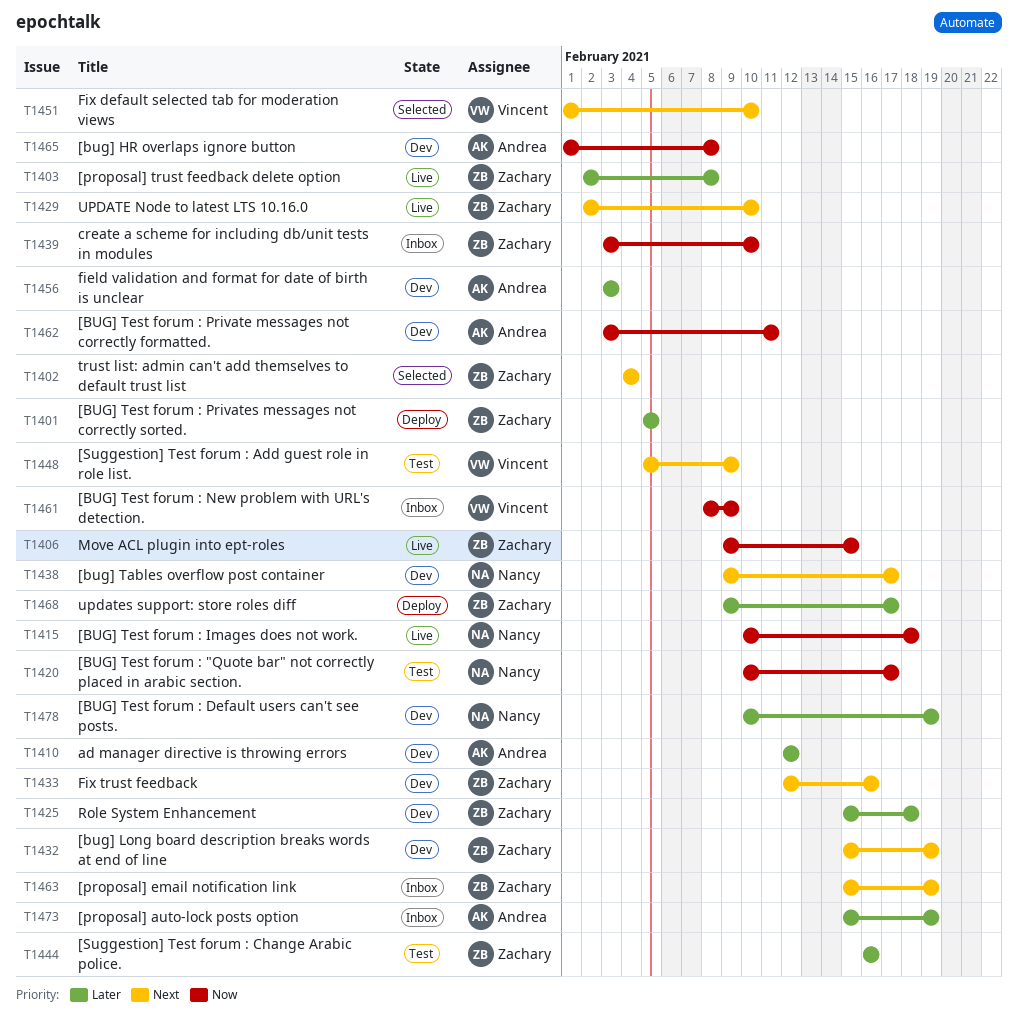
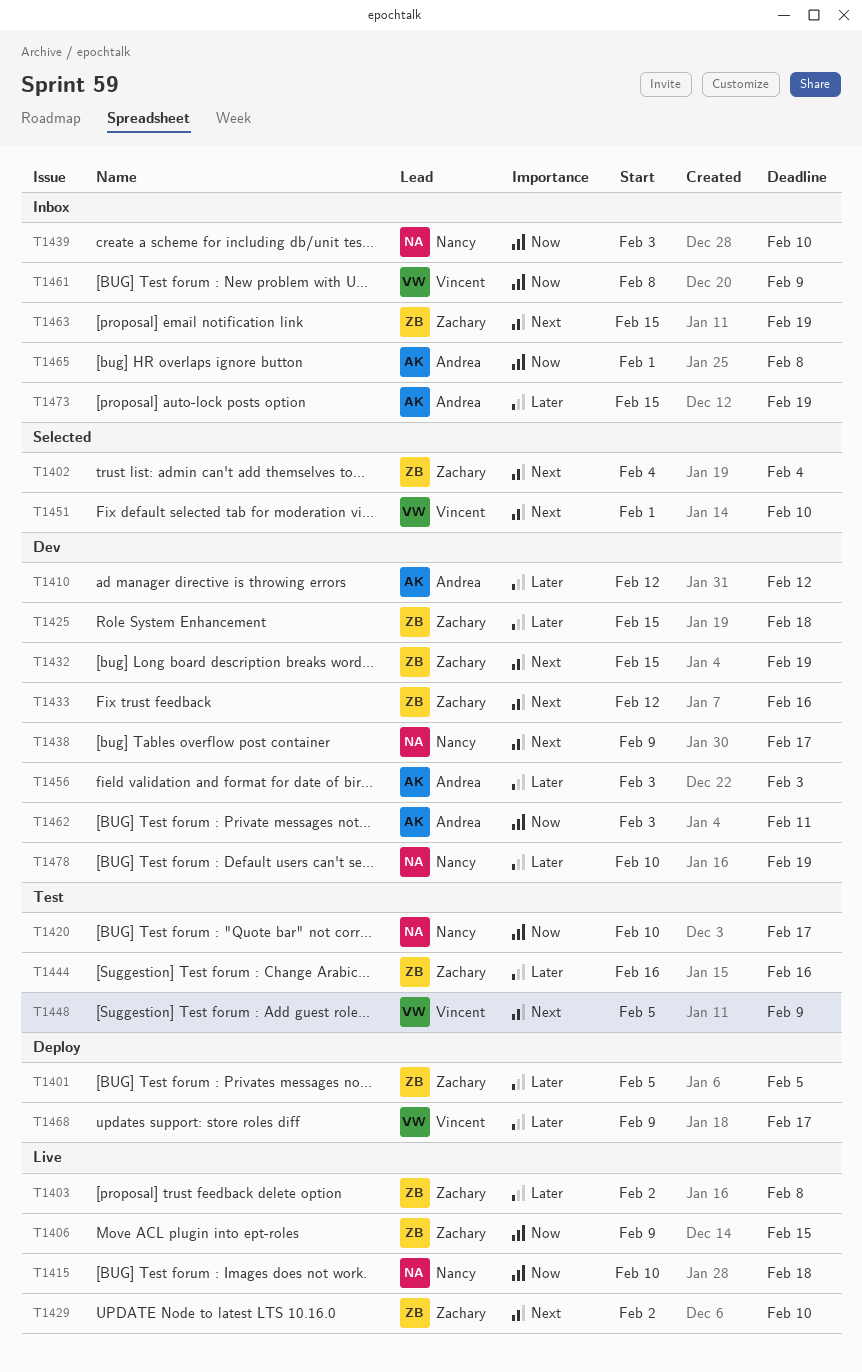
T1439, owner: Zachary -> Nancy
T1465, status: Dev -> Inbox
T1468, owner: Zachary -> Vincent

